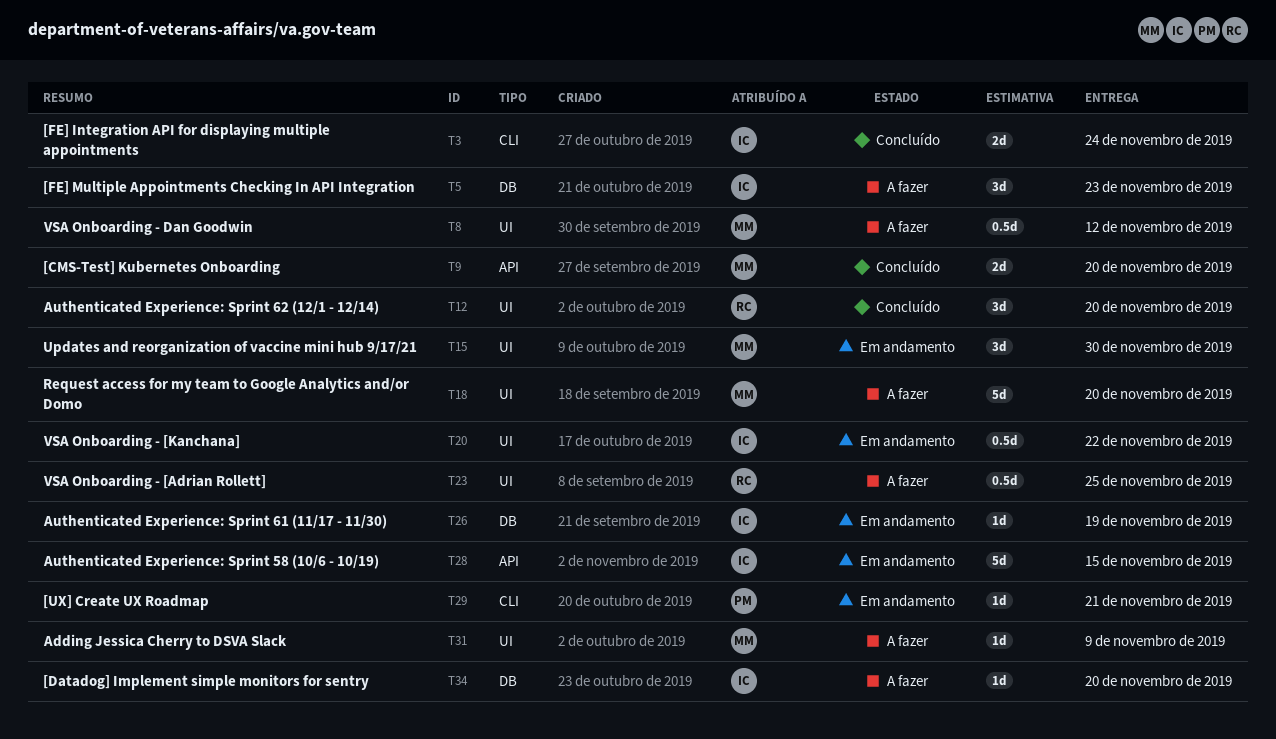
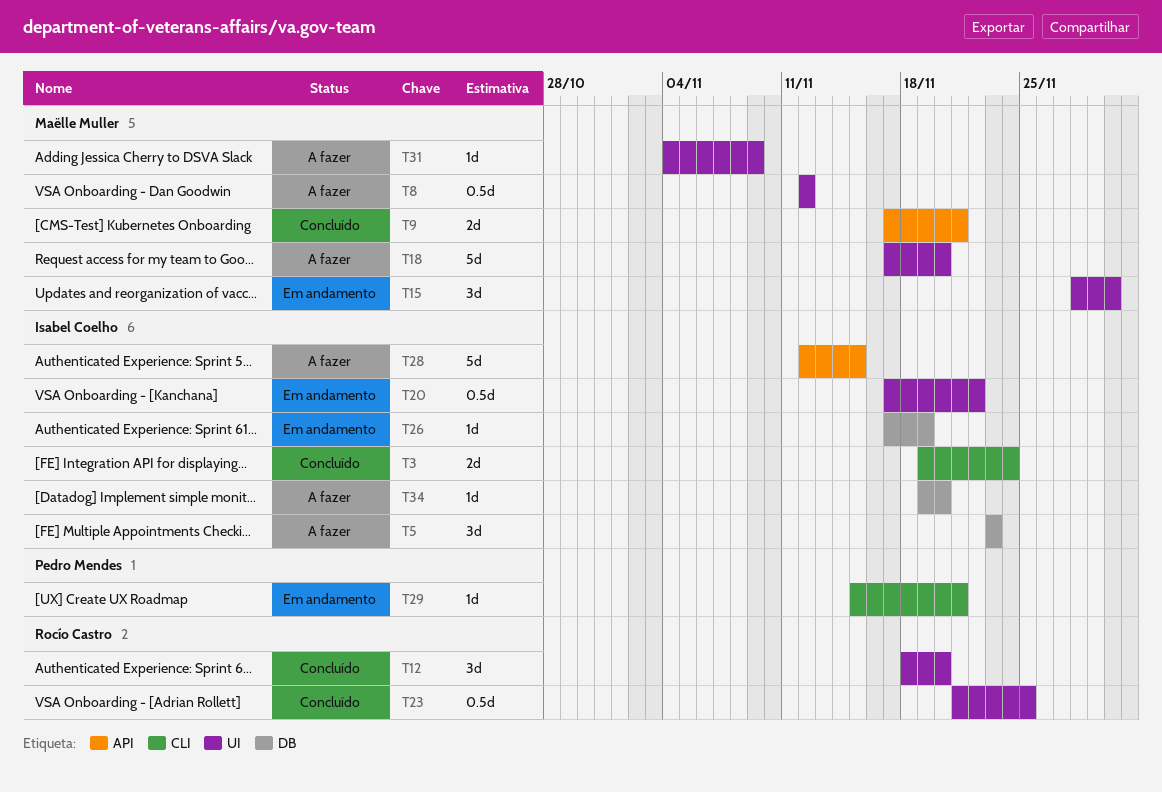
T9, due: Nov 20 -> Nov 21
T23, status: A fazer -> Concluído
T28, status: Em andamento -> A fazer

